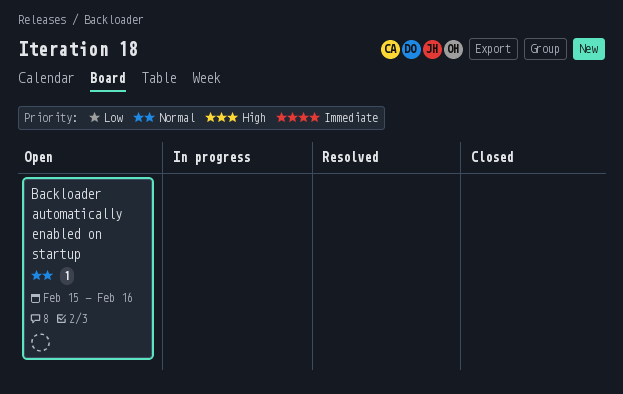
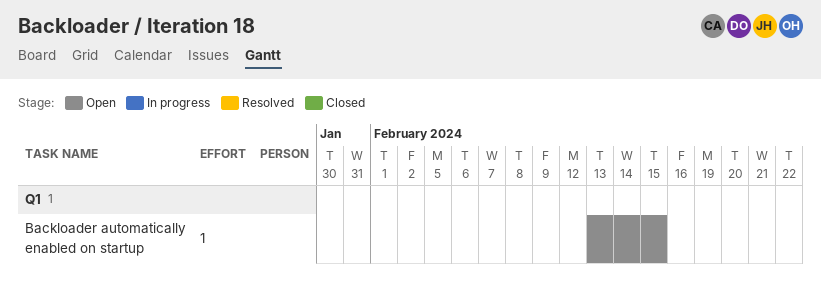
Backloader automatically enabled on startup, start: Feb 15 -> Feb 13
Backloader automatically enabled on startup, due: Feb 16 -> Feb 15

